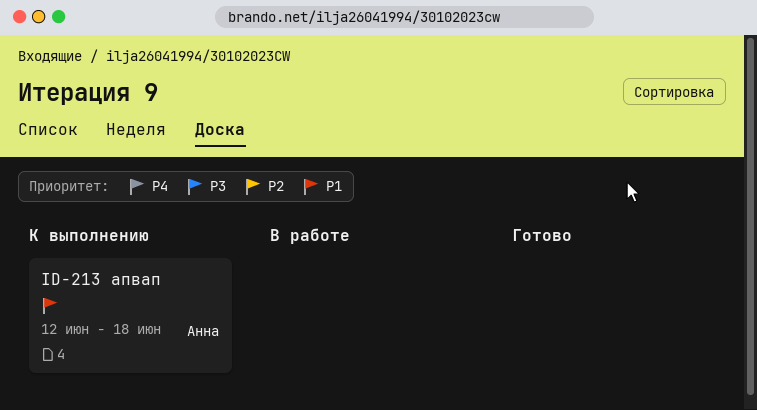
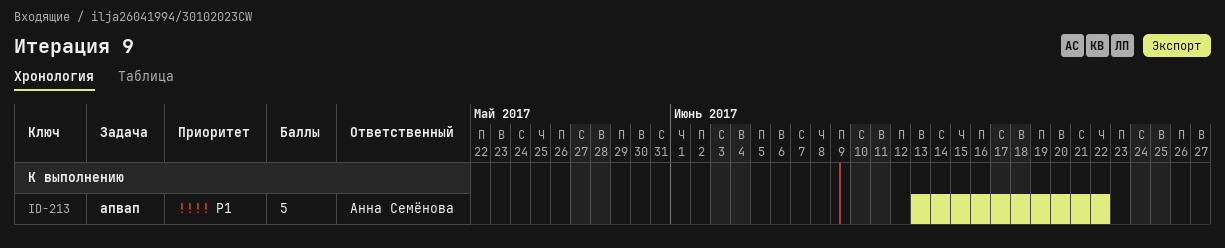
ID-213, start: Jun 12 -> Jun 13
ID-213, due: Jun 18 -> Jun 22

